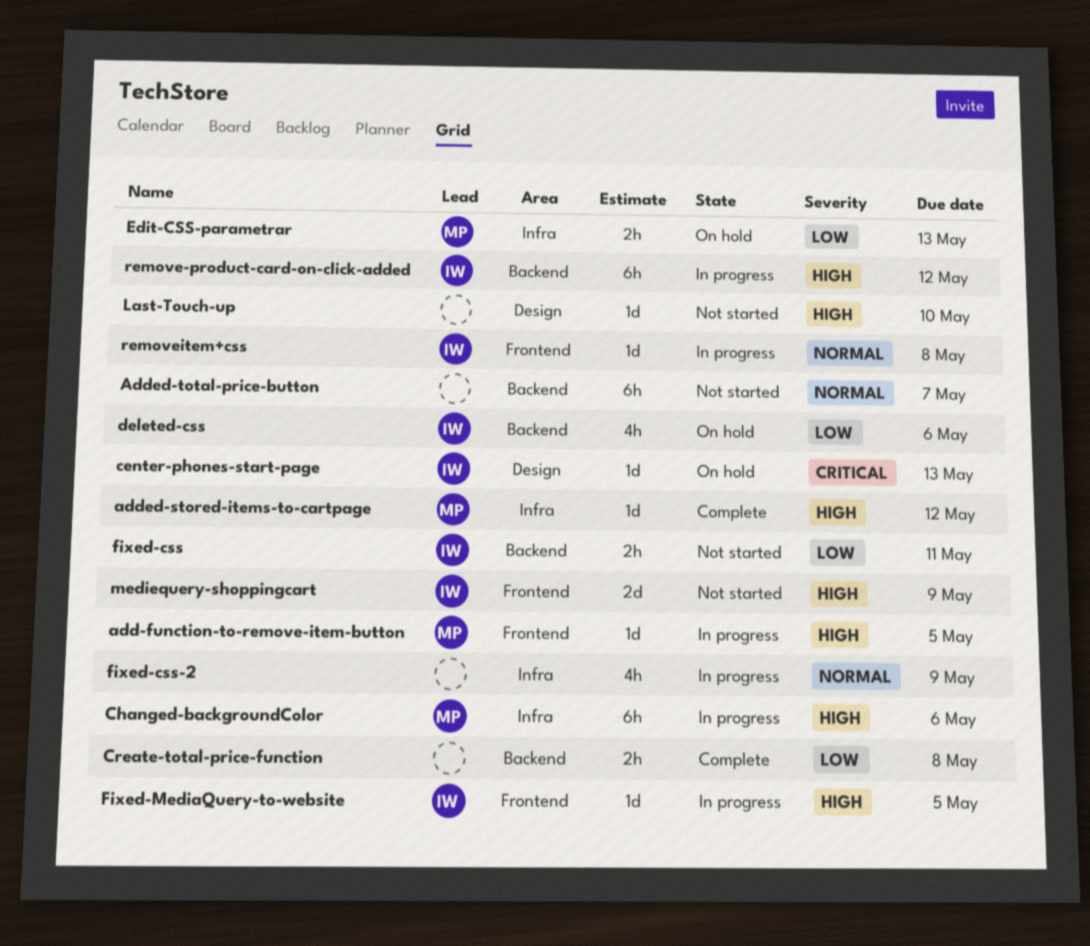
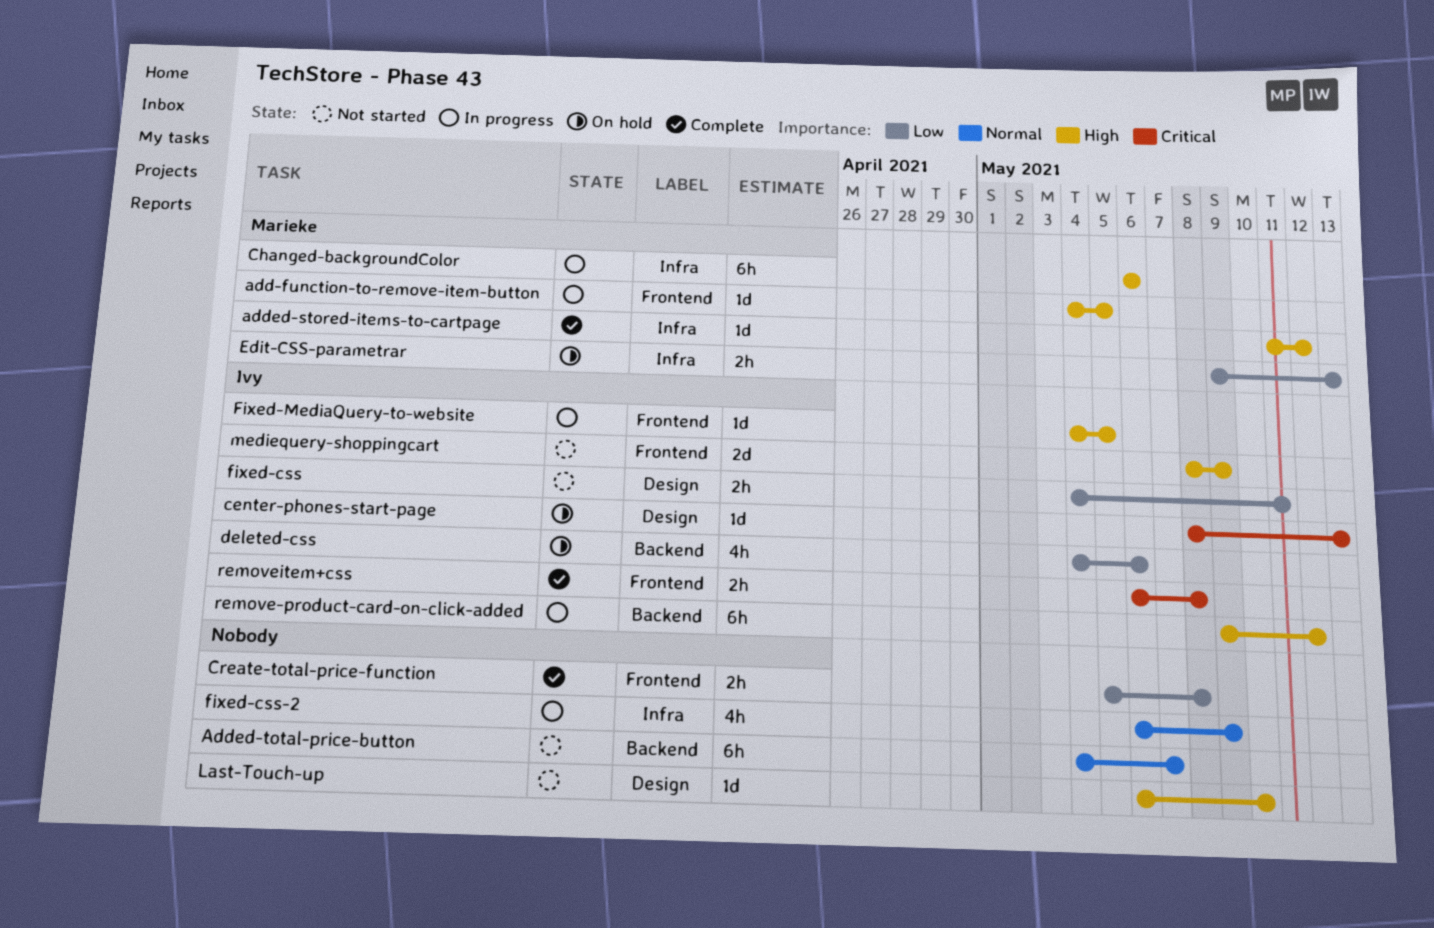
Create-total-price-function, label: Backend -> Frontend
fixed-css, label: Backend -> Design
removeitem+css, status: In progress -> Complete
removeitem+css, priority: Normal -> Critical
removeitem+css, estimate: 1d -> 2h

